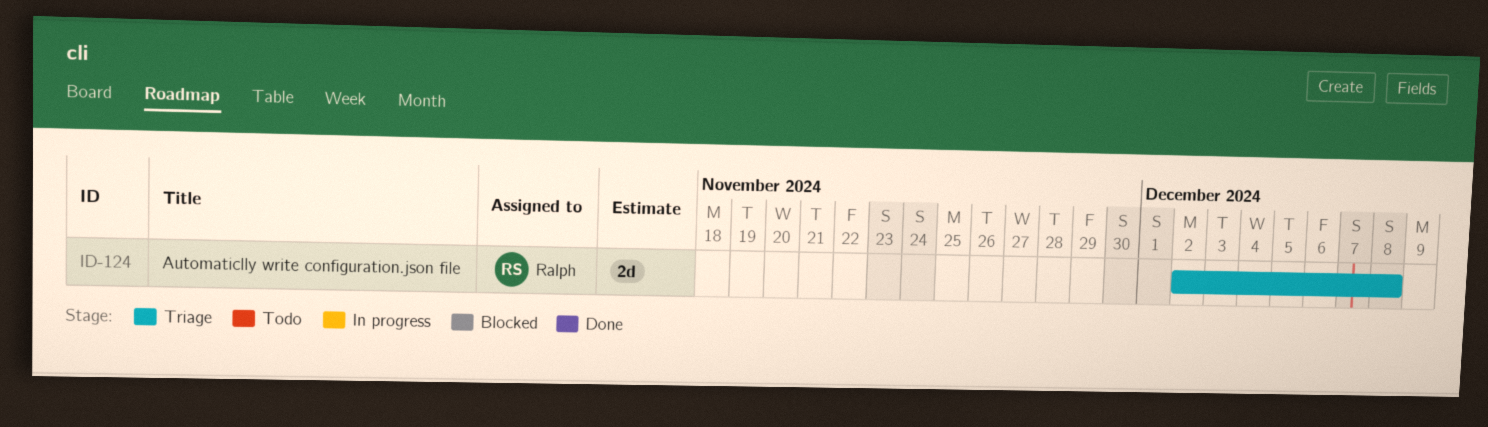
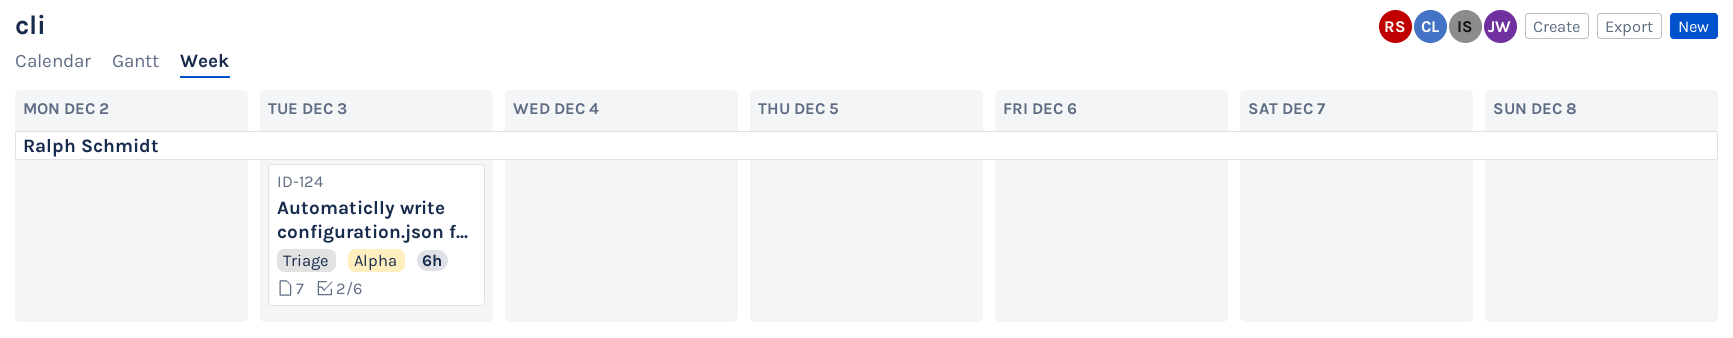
ID-124, estimate: 2d -> 6h
ID-124, due: Dec 8 -> Dec 3

